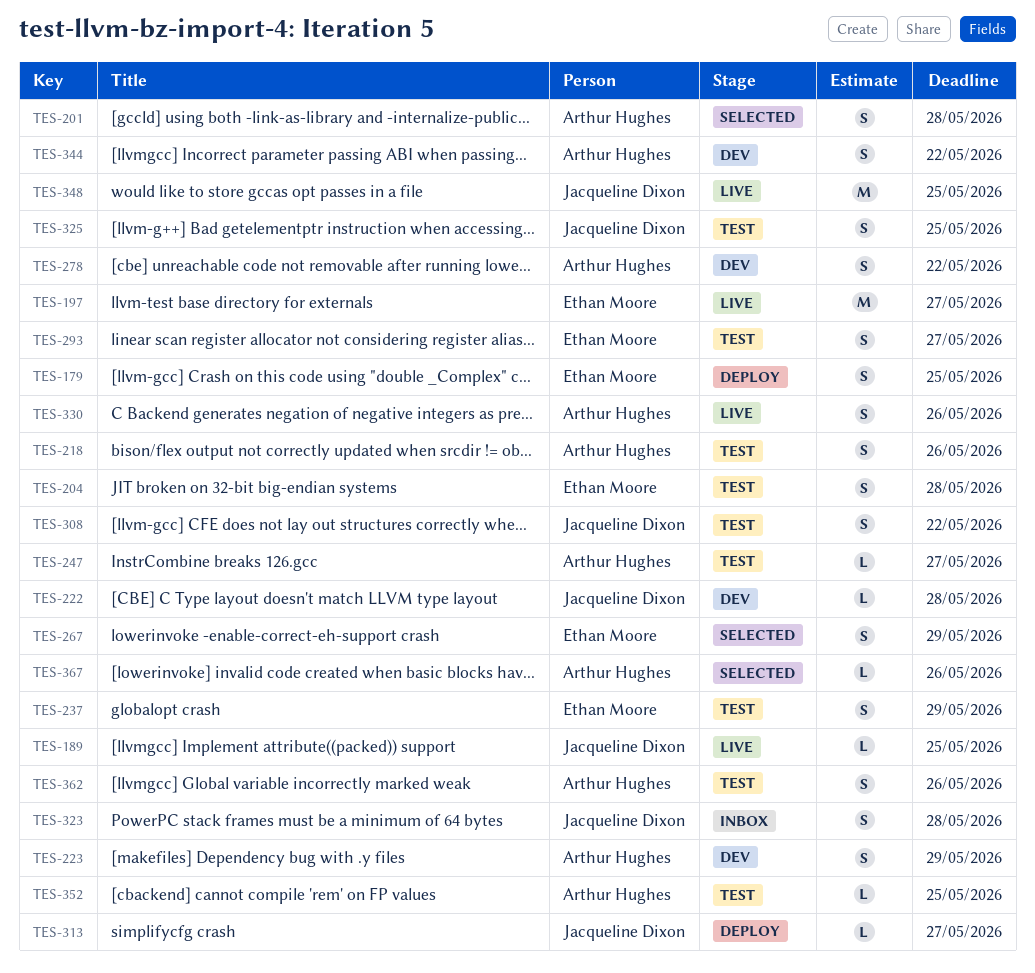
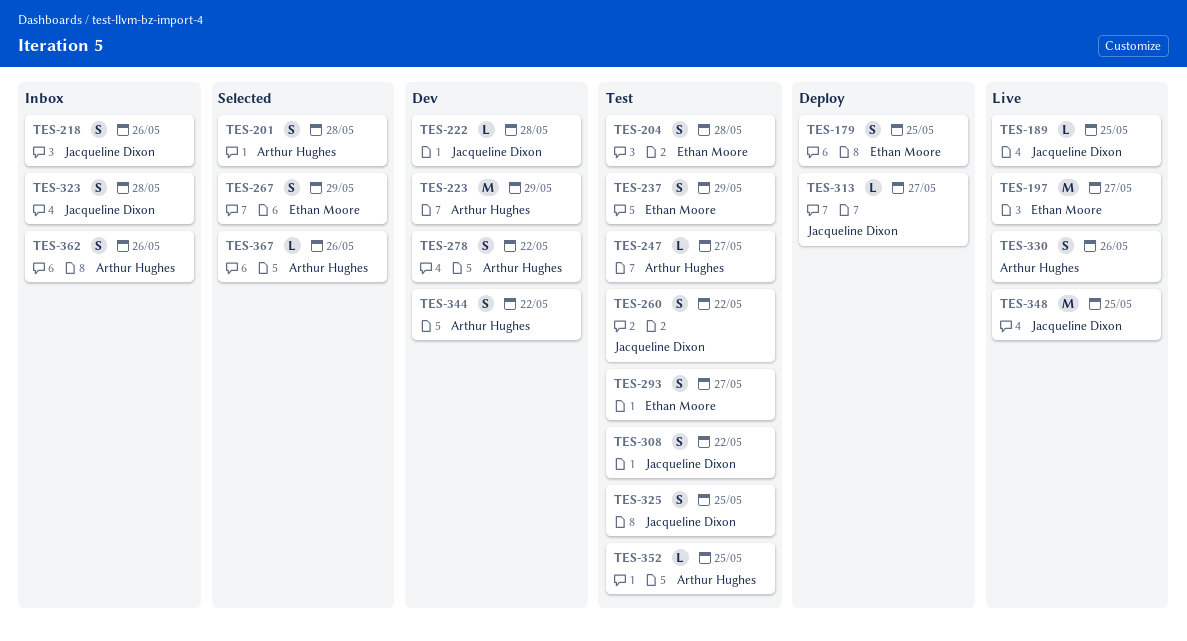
TES-218, status: Test -> Inbox
TES-218, owner: Arthur Hughes -> Jacqueline Dixon
TES-223, estimate: S -> M
TES-260: none -> present
TES-362, status: Test -> Inbox

